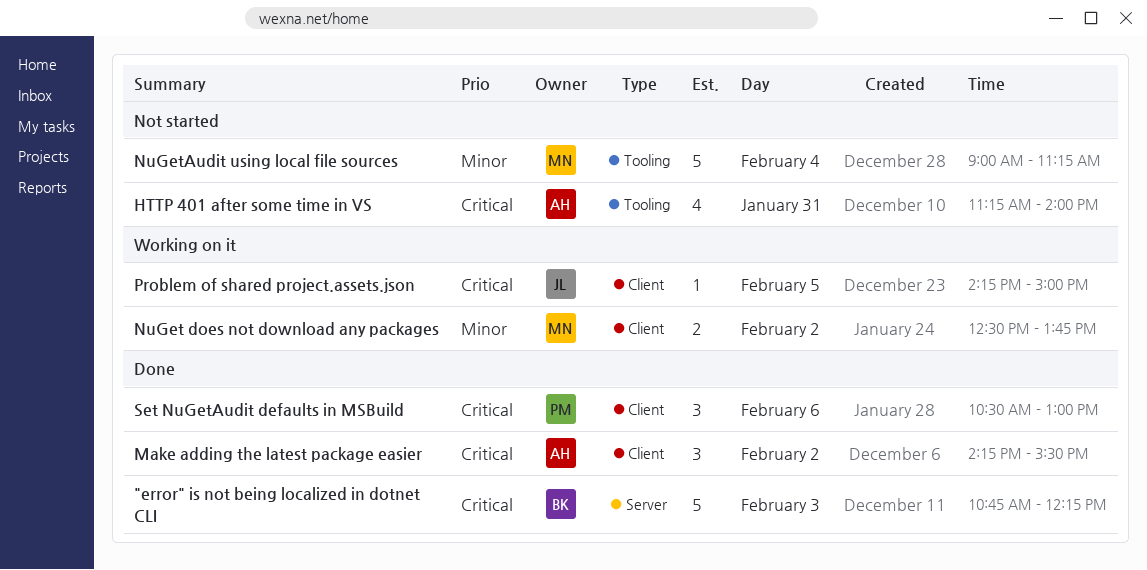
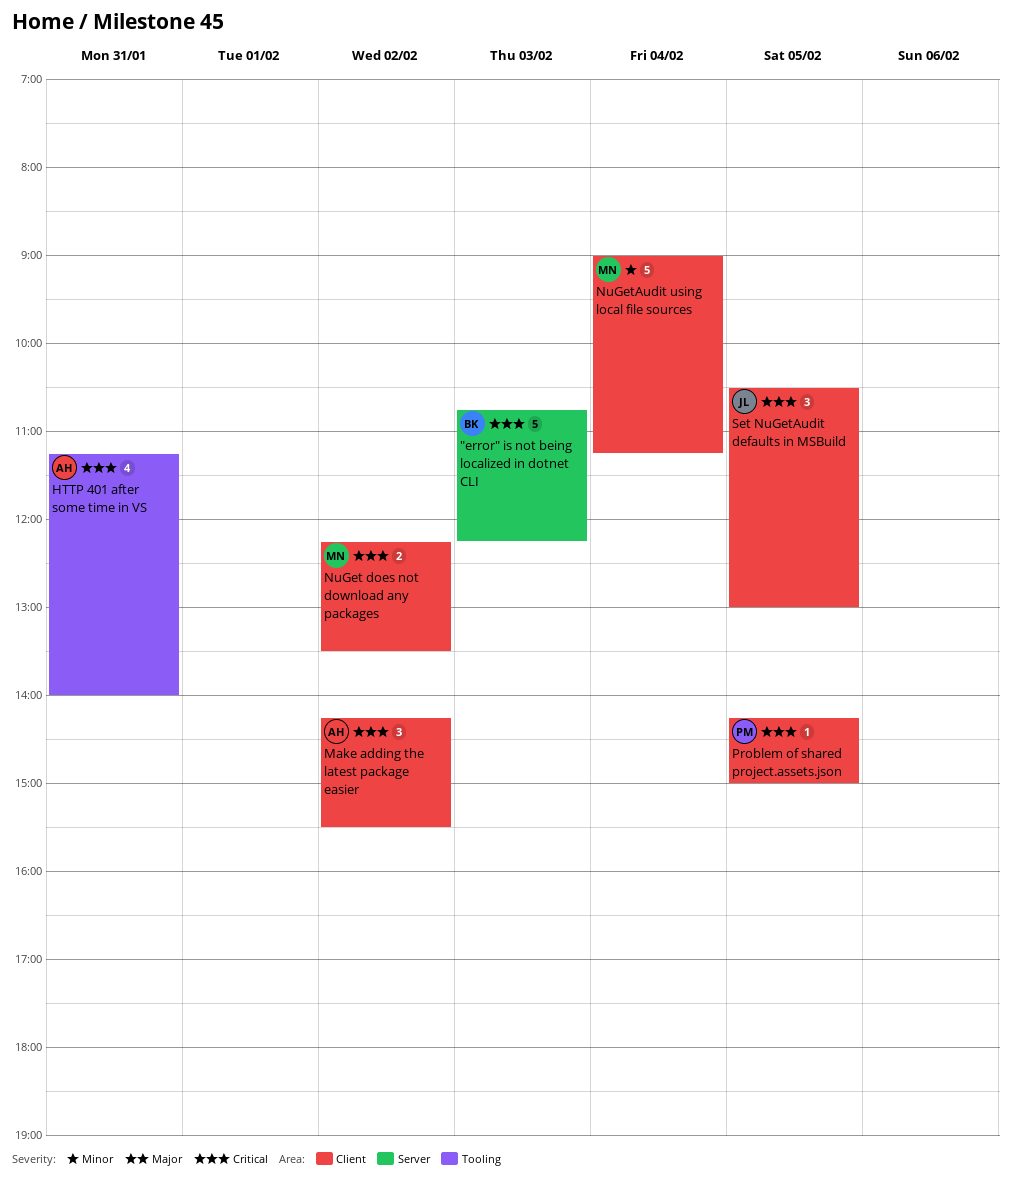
NuGet does not download any packages, priority: Minor -> Critical
NuGet does not download any packages, begins: 12:30 -> 12:15
NuGet does not download any packages, ends: 13:45 -> 13:30
NuGetAudit using local file sources, label: Tooling -> Client
Problem of shared project.assets.json, owner: JL -> PM
Set NuGetAudit defaults in MSBuild, owner: PM -> JL
Set NuGetAudit defaults in MSBuild, day: Feb 6 -> Feb 5

